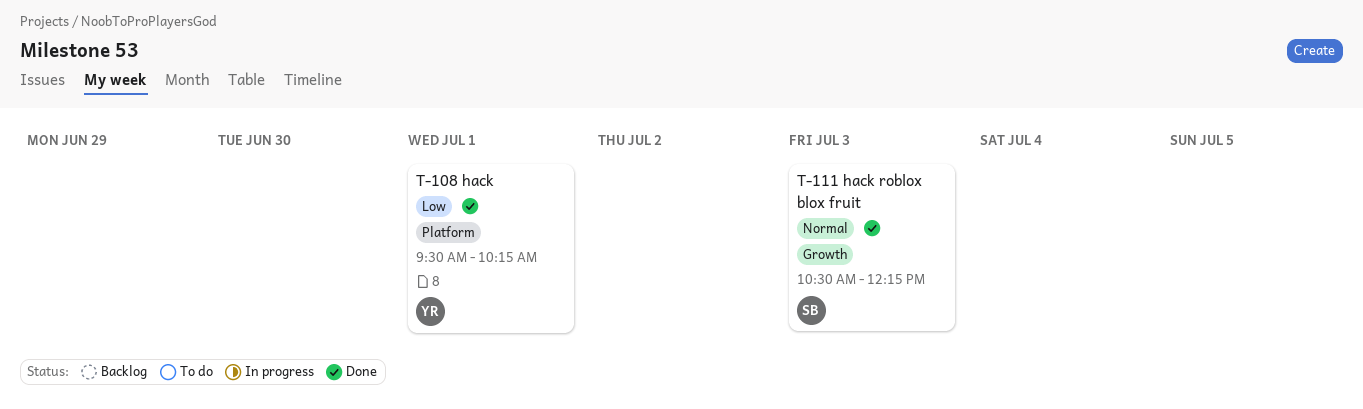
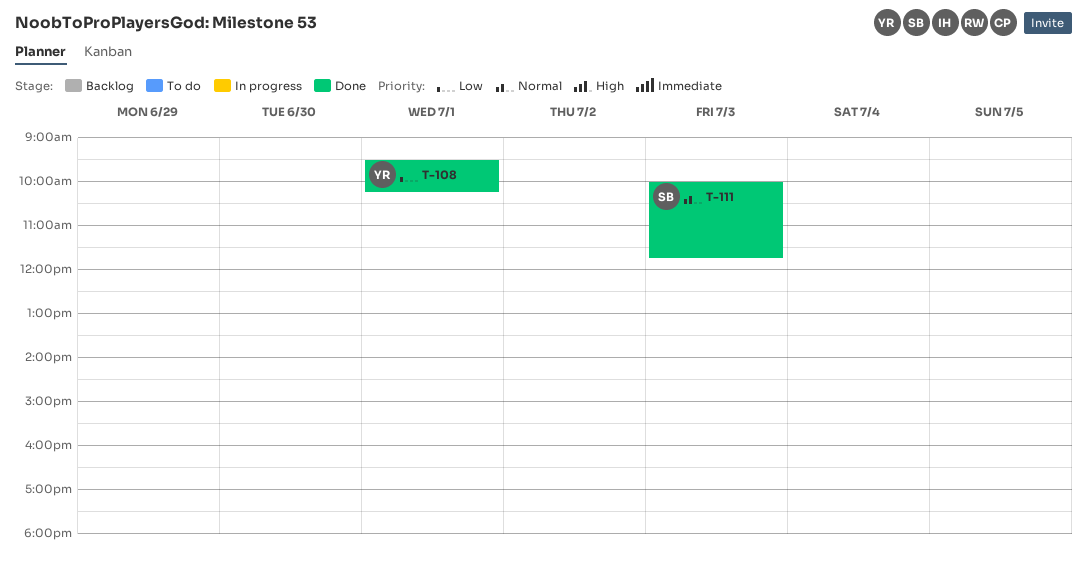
T-111, begins: 10:30 -> 10:00
T-111, ends: 12:15 -> 11:45

